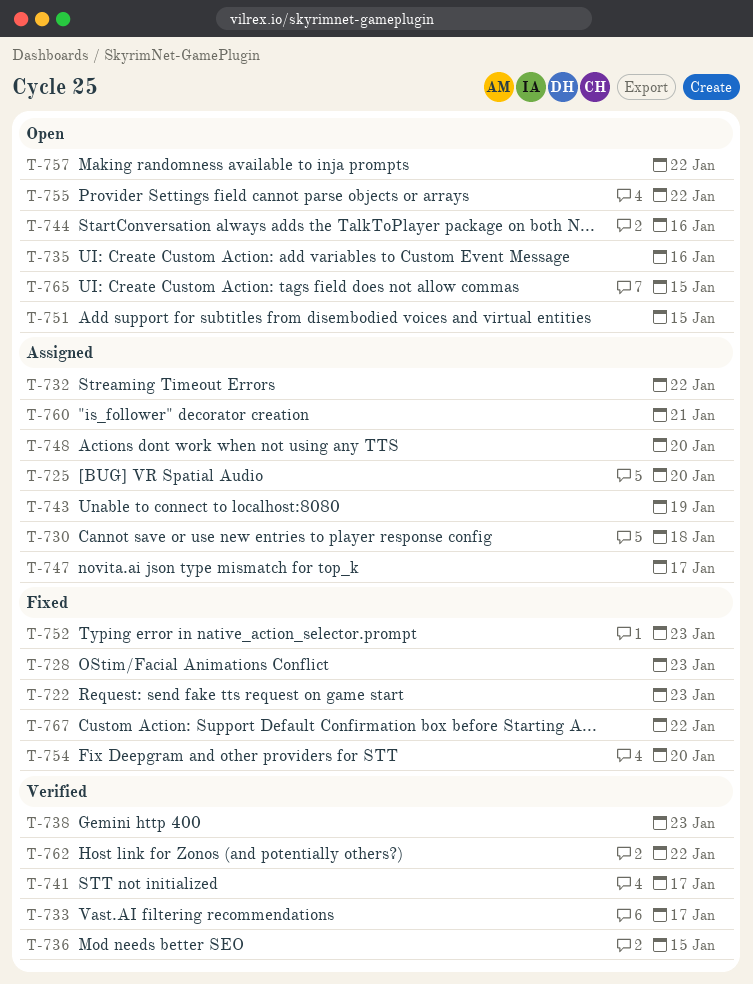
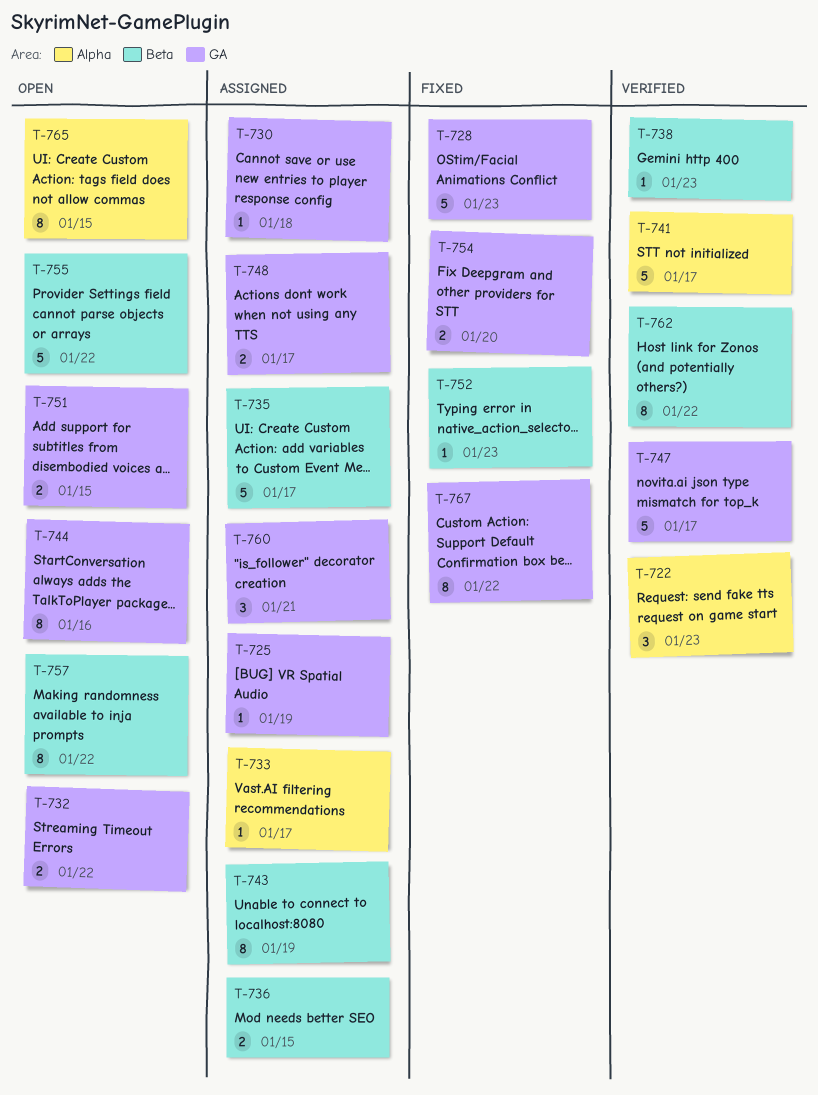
T-722, status: Fixed -> Verified
T-725, due: Jan 20 -> Jan 19
T-732, status: Assigned -> Open
T-733, status: Verified -> Assigned
T-735, status: Open -> Assigned
T-735, due: Jan 16 -> Jan 17
T-736, status: Verified -> Assigned
T-747, status: Assigned -> Verified
T-748, due: Jan 20 -> Jan 17

